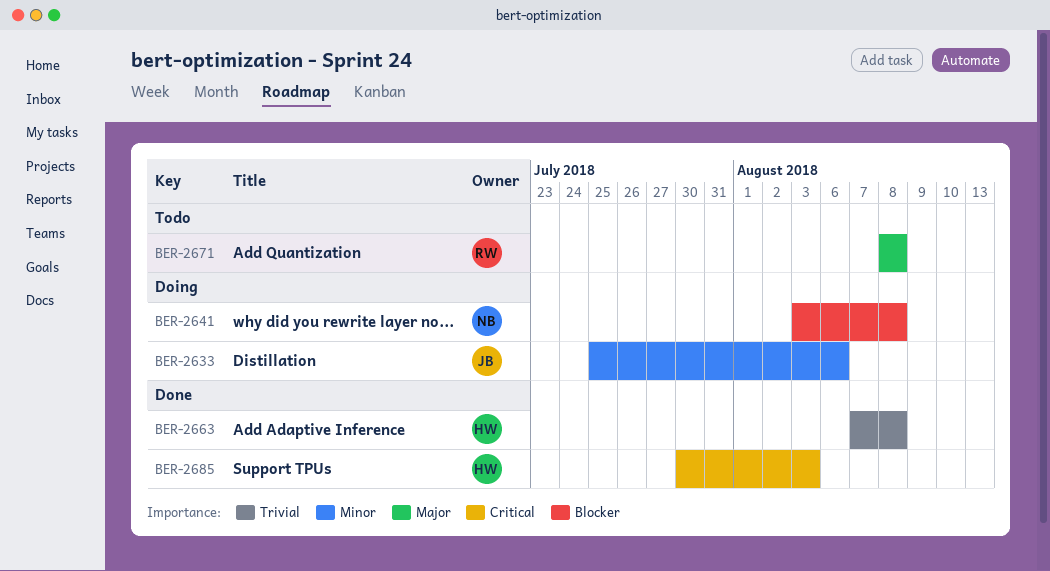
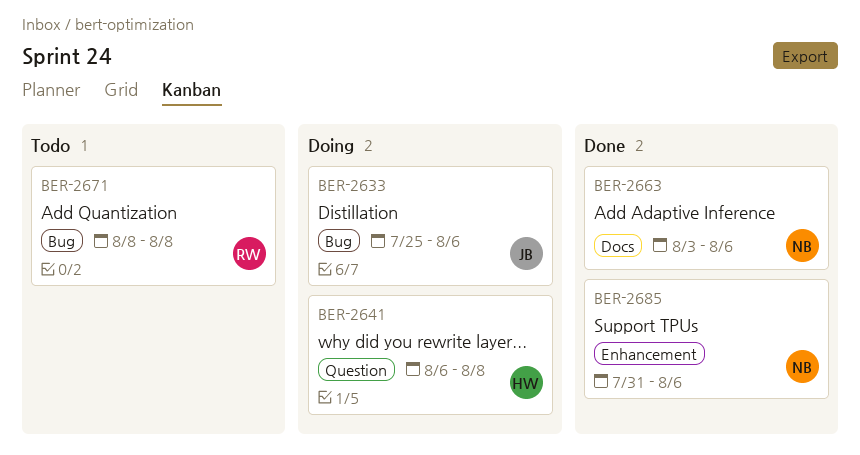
BER-2641, owner: NB -> HW
BER-2641, start: Aug 3 -> Aug 6
BER-2663, owner: HW -> NB
BER-2663, start: Aug 7 -> Aug 3
BER-2663, due: Aug 8 -> Aug 6
BER-2685, owner: HW -> NB
BER-2685, start: Jul 30 -> Jul 31
BER-2685, due: Aug 3 -> Aug 6

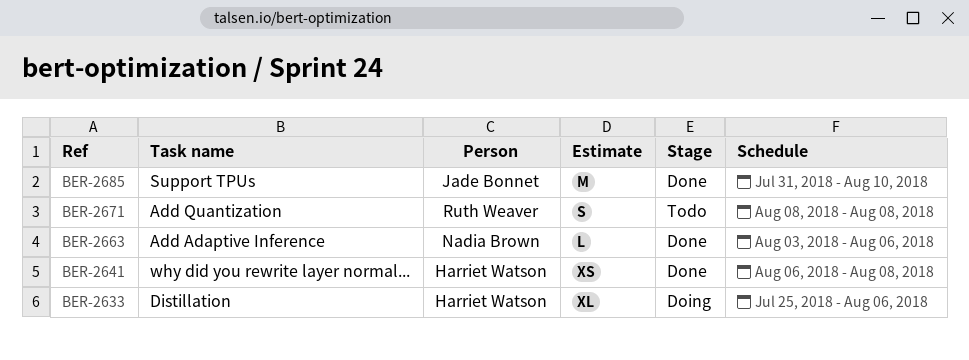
BER-2633, owner: Jade Bonnet -> Harriet Watson
BER-2641, status: Doing -> Done
BER-2685, owner: Nadia Brown -> Jade Bonnet
BER-2685, due: Aug 6 -> Aug 10

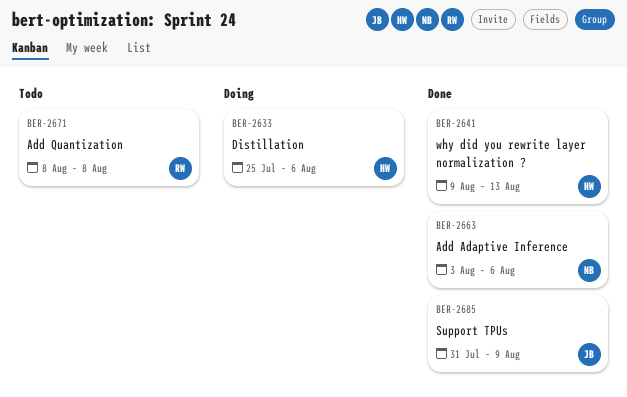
BER-2641, start: Aug 6 -> Aug 9
BER-2641, due: Aug 8 -> Aug 13
BER-2685, due: Aug 10 -> Aug 9

